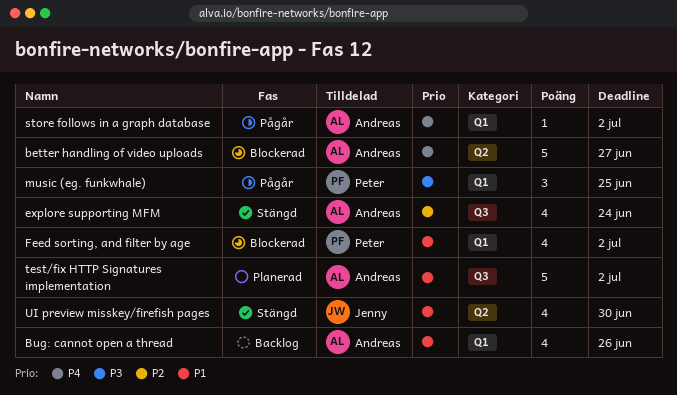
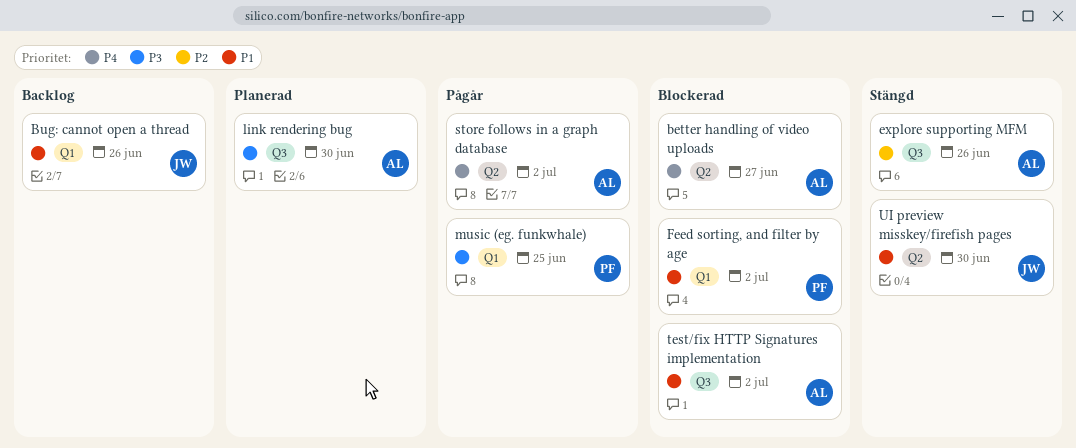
Bug: cannot open a thread, owner: Andreas -> Jenny
explore supporting MFM, due: Jun 24 -> Jun 26
link rendering bug: none -> present
store follows in a graph database, label: Q1 -> Q2
test/fix HTTP Signatures implementation, status: Planerad -> Blockerad

